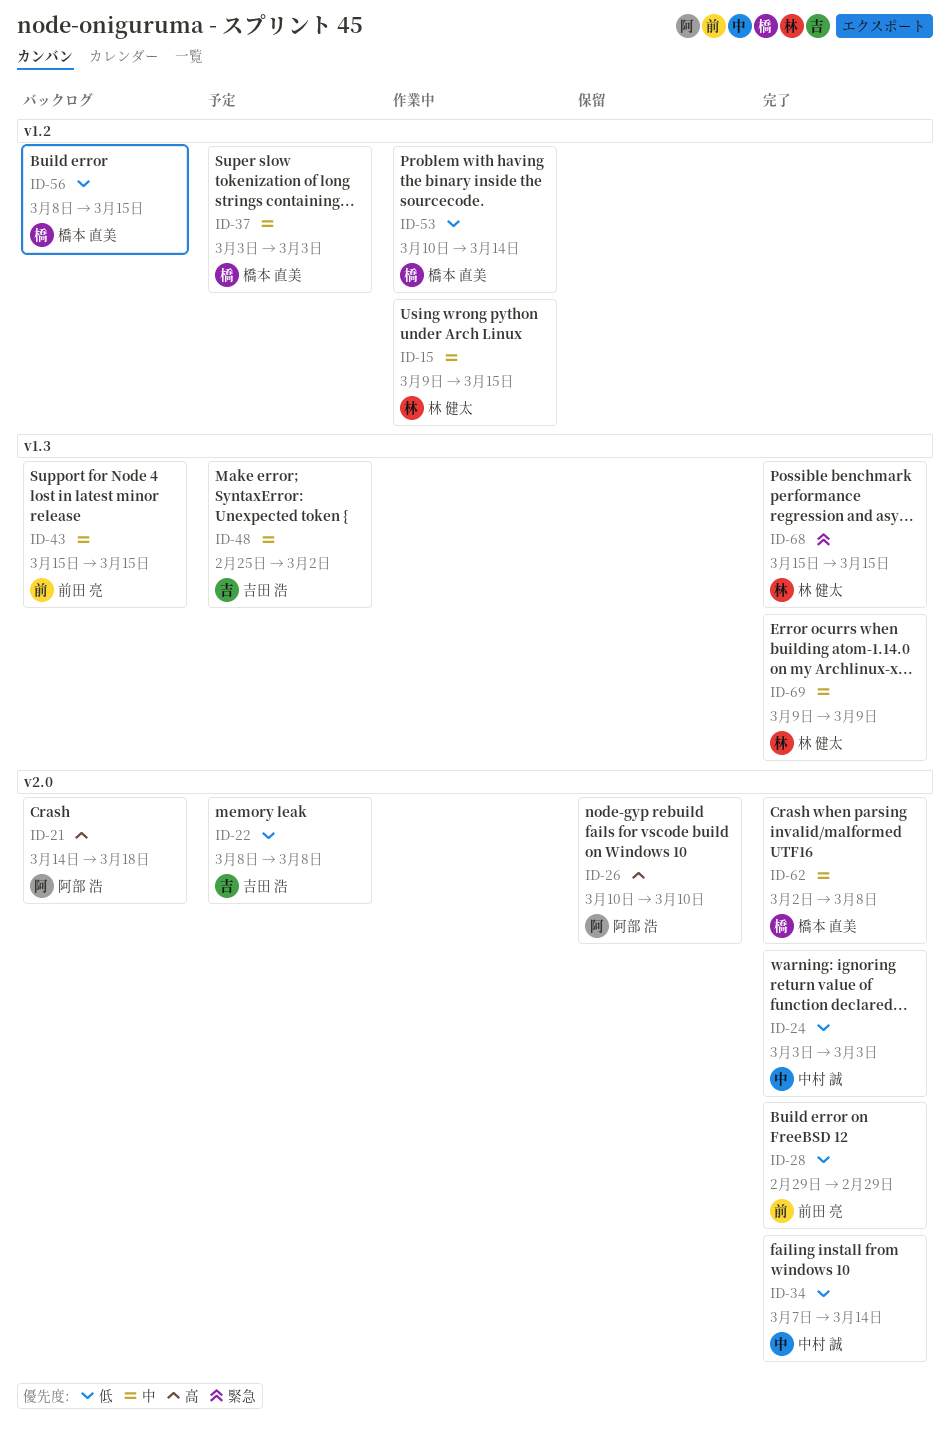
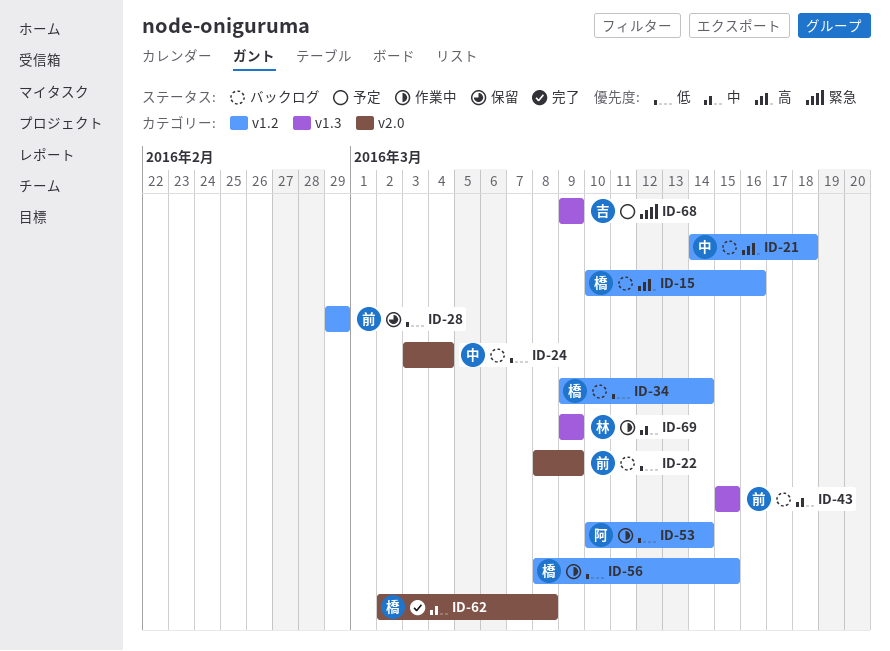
ID-15, status: 作業中 -> バックログ
ID-15, owner: 林 健太 -> 橋本 直美
ID-15, priority: 中 -> 高
ID-15, start: Mar 9 -> Mar 10
ID-15, due: Mar 15 -> Mar 16
ID-21, owner: 阿部 浩 -> 中村 誠
ID-21, label: v2.0 -> v1.2
ID-22, status: 予定 -> バックログ
ID-22, owner: 吉田 浩 -> 前田 亮
ID-22, due: Mar 8 -> Mar 9
ID-24, status: 完了 -> バックログ
ID-24, due: Mar 3 -> Mar 4
ID-26: present -> none
ID-28, status: 完了 -> 保留
ID-28, label: v2.0 -> v1.2
ID-34, status: 完了 -> バックログ
ID-34, owner: 中村 誠 -> 橋本 直美
ID-34, label: v2.0 -> v1.2
ID-34, start: Mar 7 -> Mar 9
ID-37: present -> none
ID-48: present -> none
ID-53, owner: 橋本 直美 -> 阿部 浩
ID-56, status: バックログ -> 作業中
ID-68, status: 完了 -> 予定
ID-68, owner: 林 健太 -> 吉田 浩
ID-68, start: Mar 15 -> Mar 9
ID-68, due: Mar 15 -> Mar 9
ID-69, status: 完了 -> 作業中

